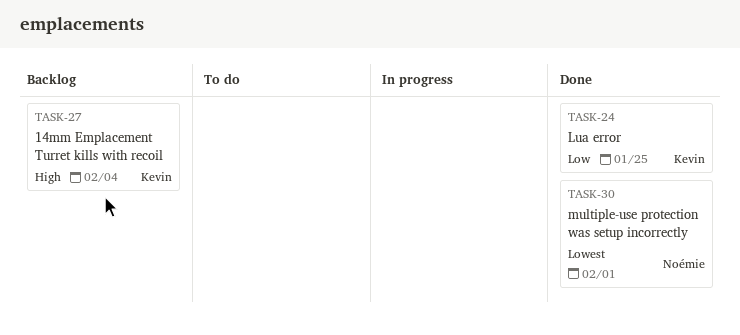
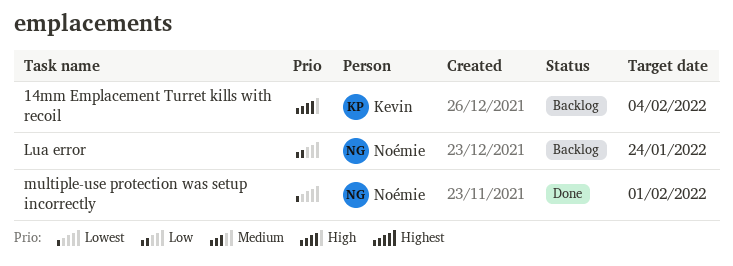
Lua error, status: Done -> Backlog
Lua error, owner: Kevin -> Noémie
Lua error, due: Jan 25 -> Jan 24

